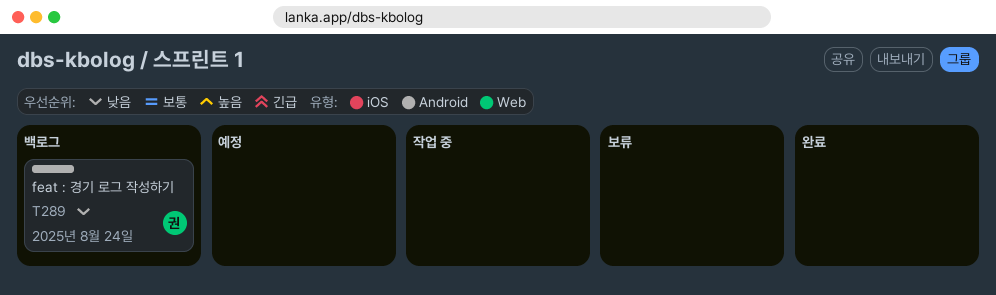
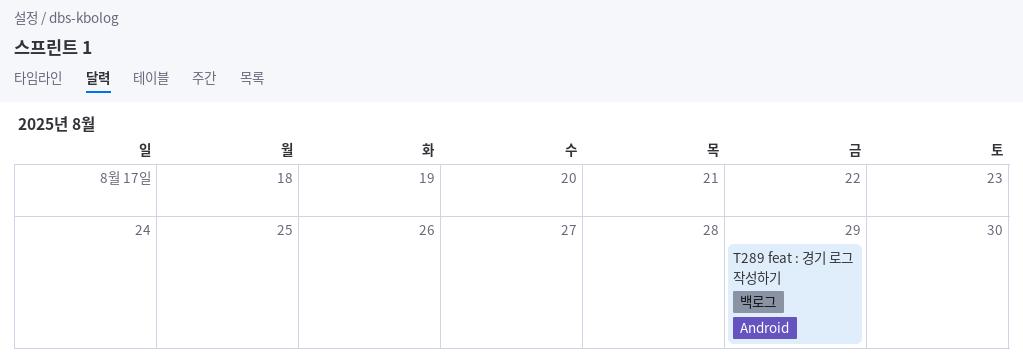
T289, due: Aug 24 -> Aug 29

